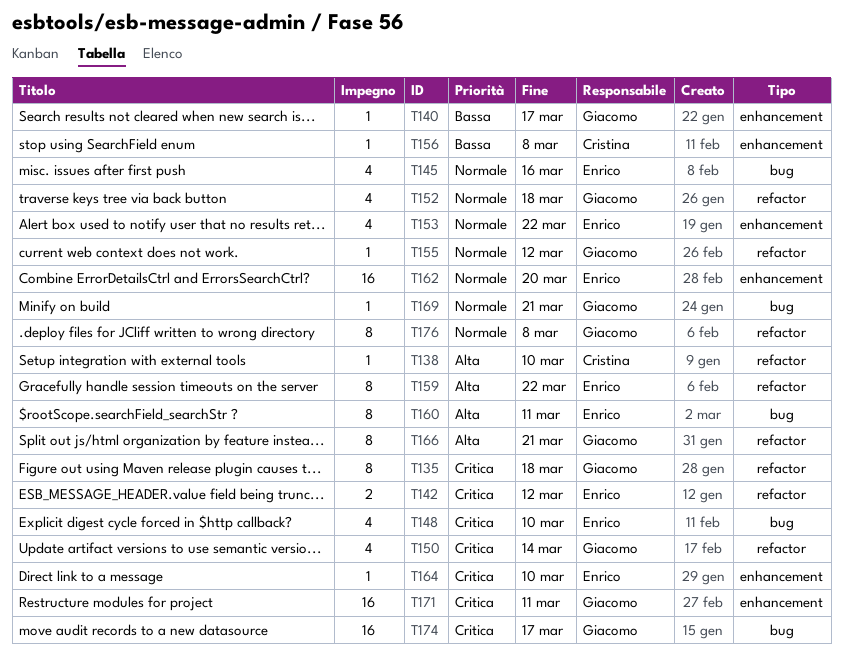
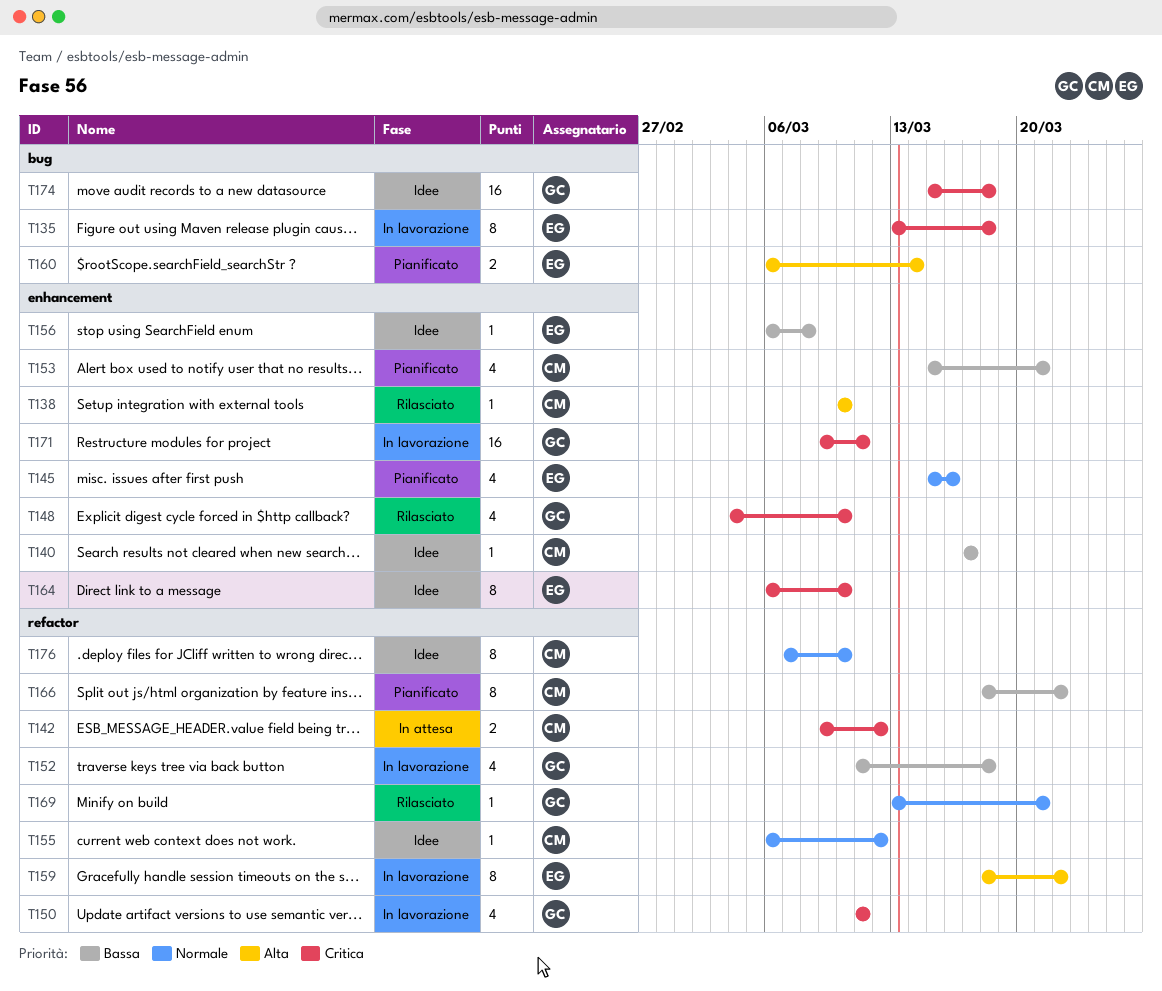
T135, owner: Giacomo -> Enrico
T135, label: refactor -> bug
T138, label: refactor -> enhancement
T140, owner: Giacomo -> Cristina
T142, owner: Enrico -> Cristina
T145, label: bug -> enhancement
T148, owner: Enrico -> Giacomo
T148, label: bug -> enhancement
T150, due: Mar 14 -> Mar 11
T152, priority: Normale -> Bassa
T153, owner: Enrico -> Cristina
T153, priority: Normale -> Bassa
T153, due: Mar 22 -> Mar 21
T155, owner: Giacomo -> Cristina
T156, owner: Cristina -> Enrico
T160, estimate: 8 -> 2
T160, due: Mar 11 -> Mar 14
T162: present -> none
T164, estimate: 1 -> 8
T166, owner: Giacomo -> Cristina
T166, priority: Alta -> Bassa
T166, due: Mar 21 -> Mar 22
T169, label: bug -> refactor
T174, due: Mar 17 -> Mar 18
T176, owner: Giacomo -> Cristina
T176, due: Mar 8 -> Mar 10

